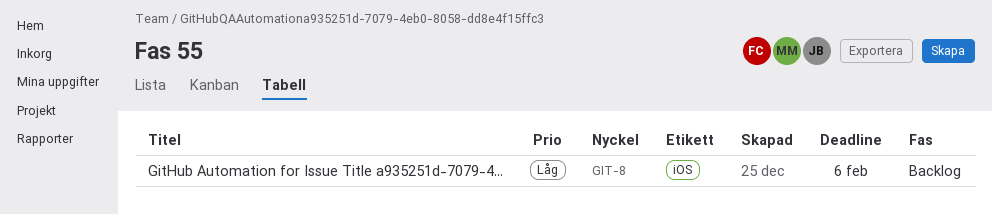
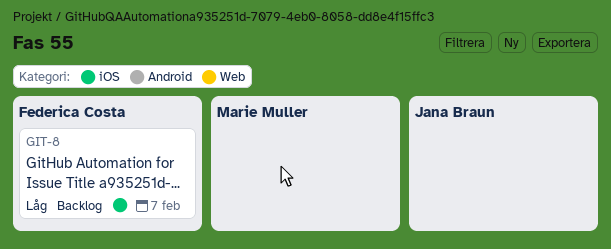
GIT-8, due: Feb 6 -> Feb 7

